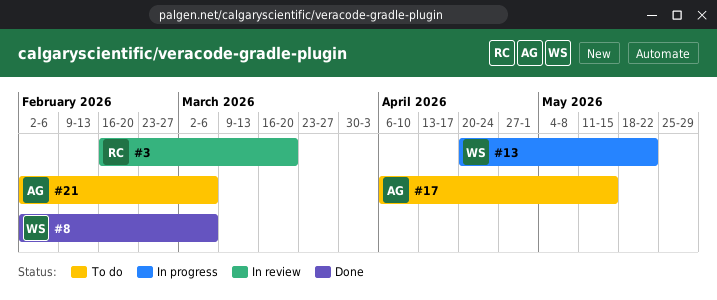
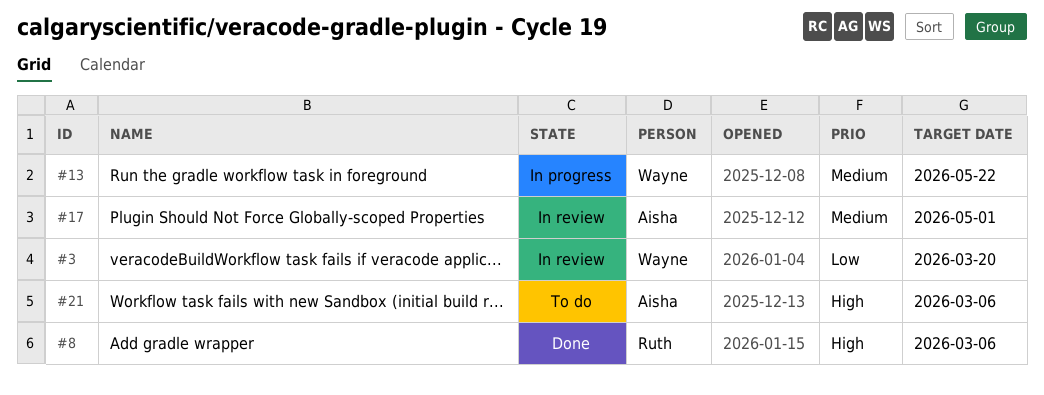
#3, owner: Ruth -> Wayne
#8, owner: Wayne -> Ruth
#17, status: To do -> In review
#17, due: May 15 -> May 1

